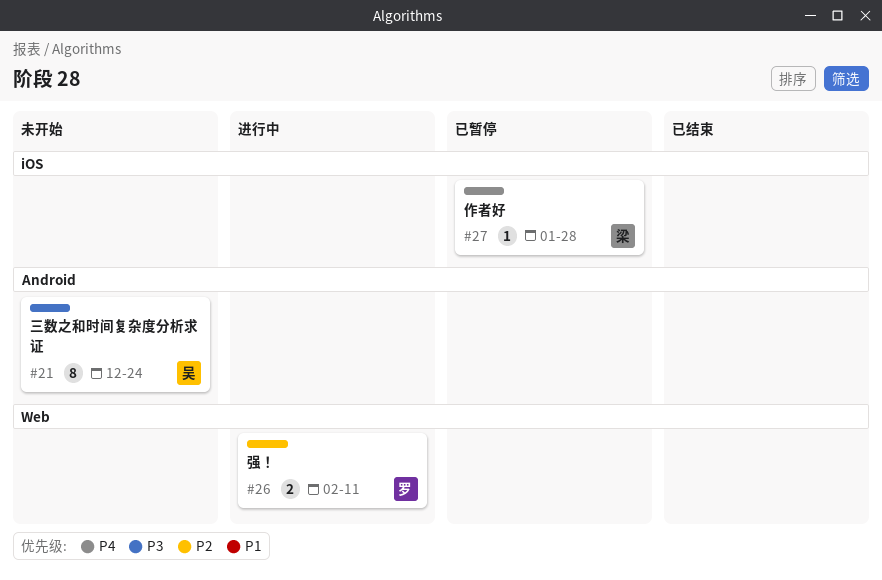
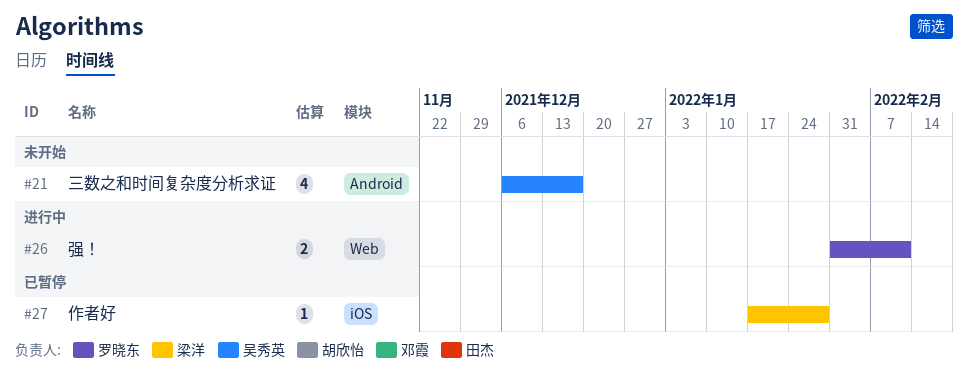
#21, estimate: 8 -> 4
#21, due: Dec 24 -> Dec 17

